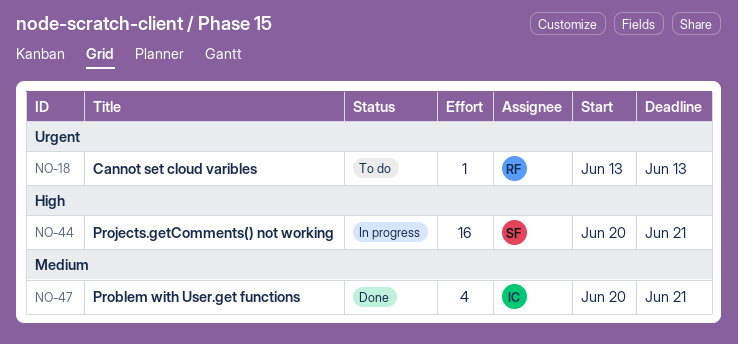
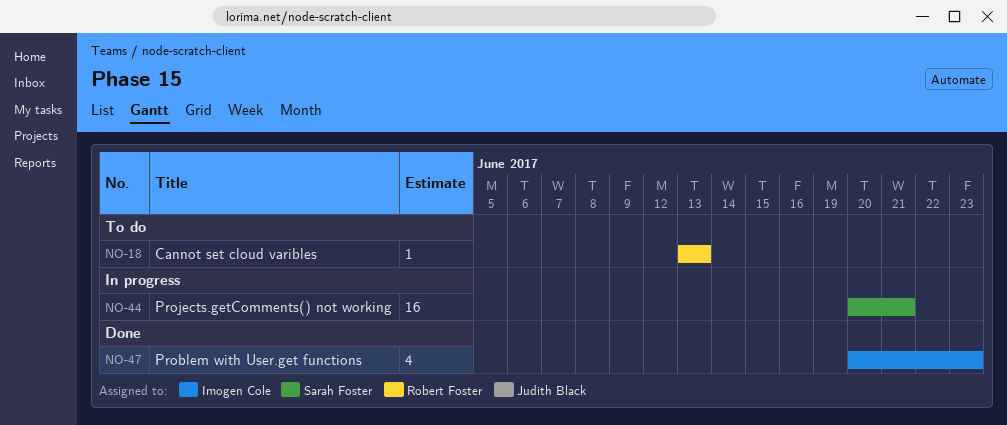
NO-47, due: Jun 21 -> Jun 23

